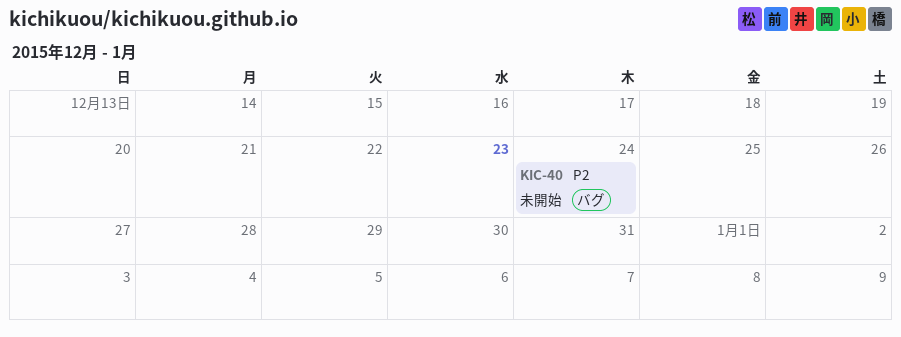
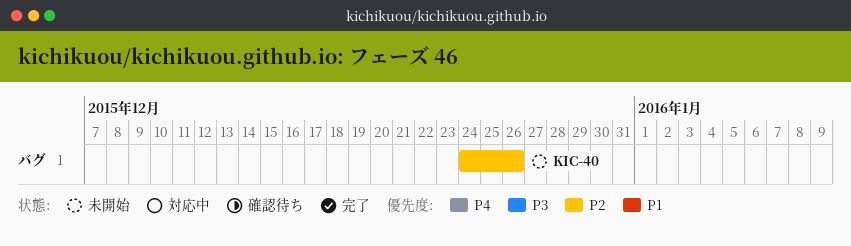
KIC-40, due: Dec 24 -> Dec 26

